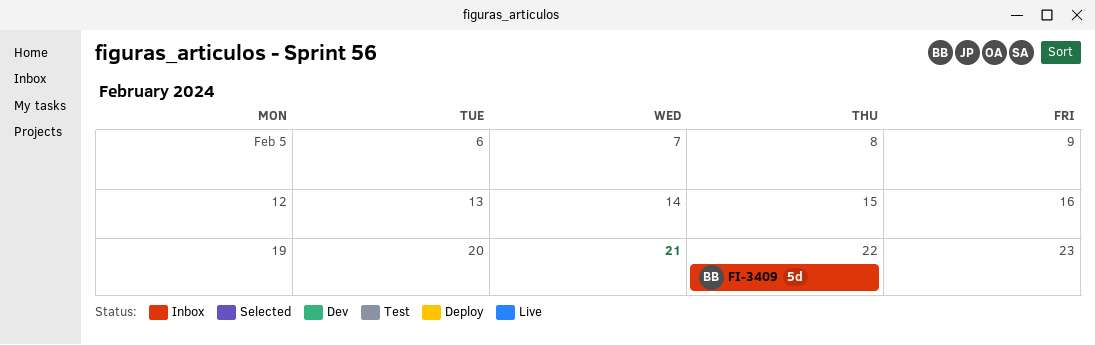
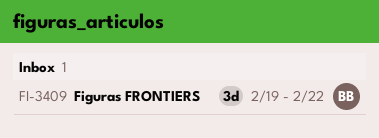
FI-3409, estimate: 5d -> 3d
FI-3409, start: Feb 22 -> Feb 19

